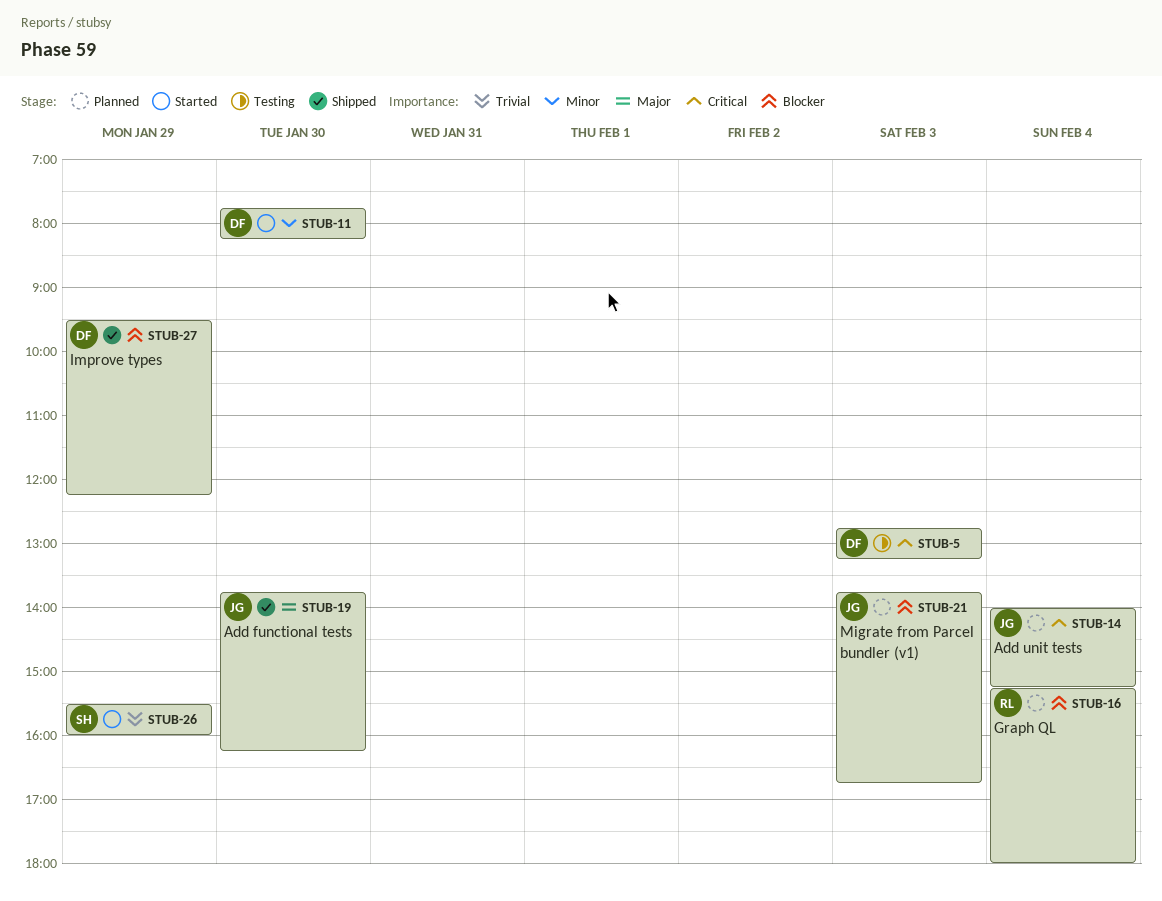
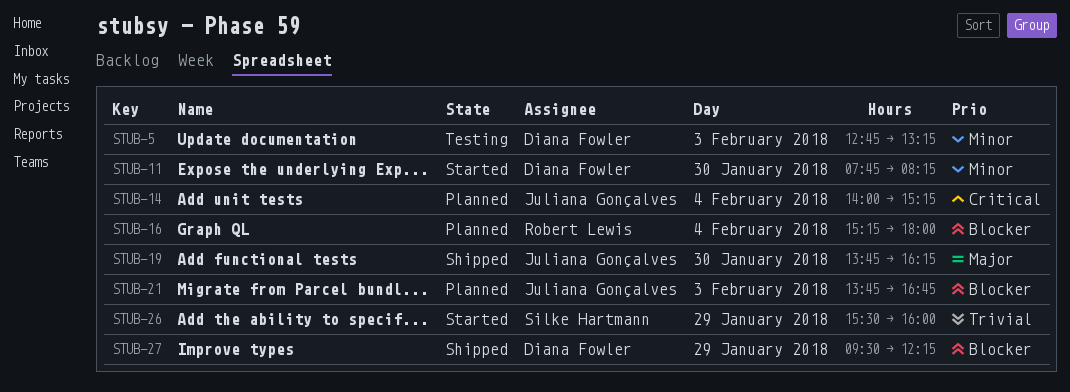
STUB-5, priority: Critical -> Minor

